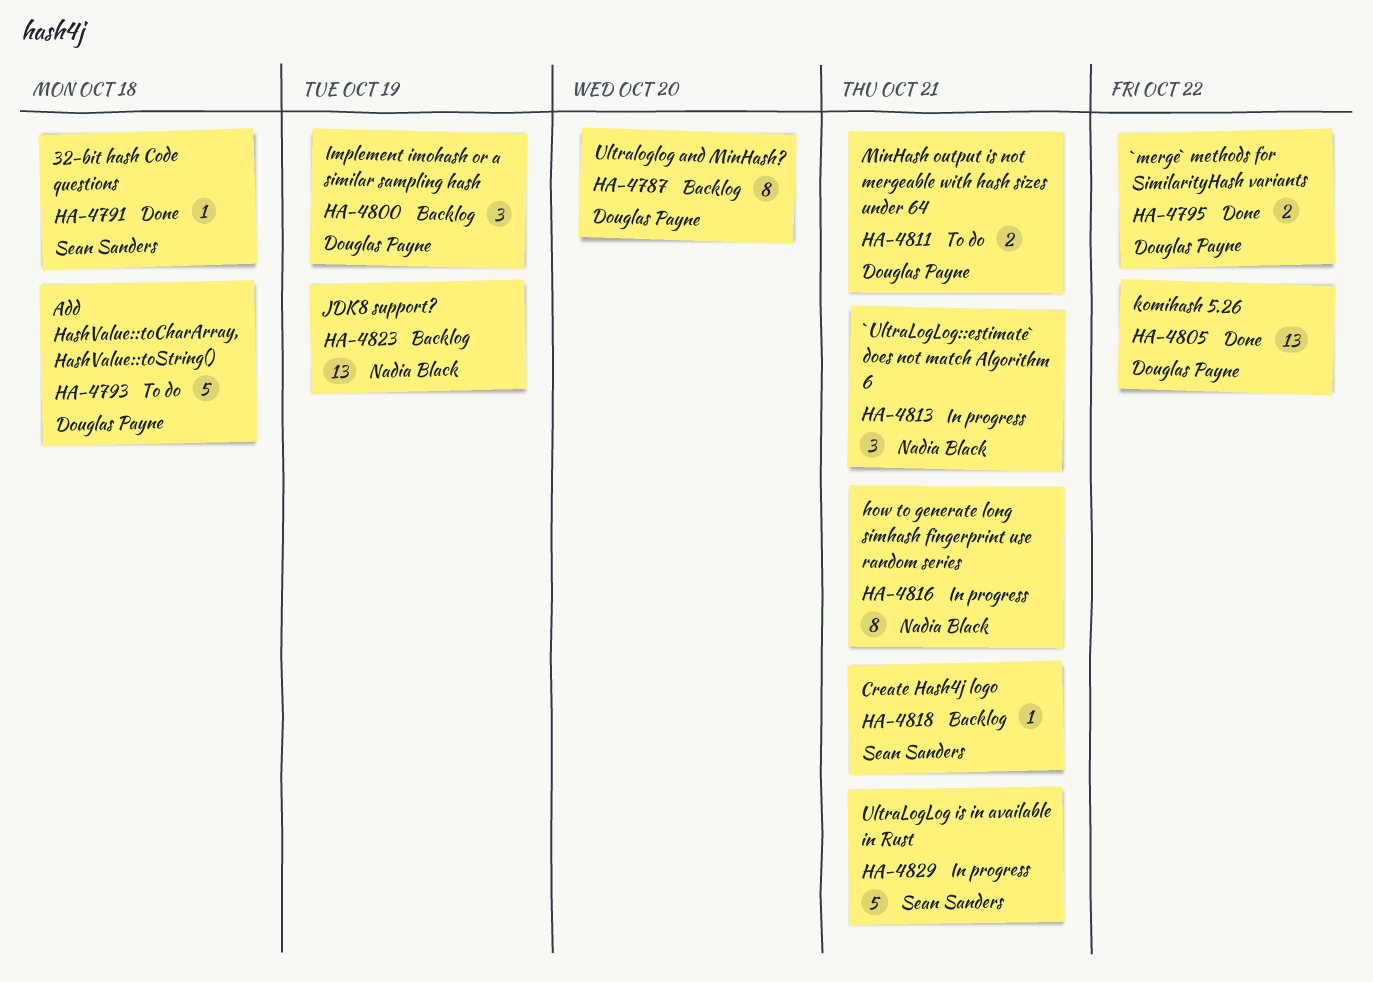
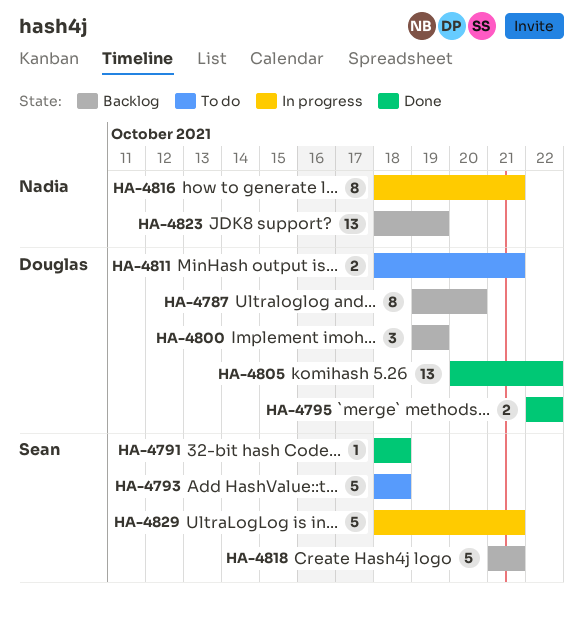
HA-4793, owner: Douglas Payne -> Sean Sanders
HA-4813: present -> none
HA-4818, estimate: 1 -> 5

